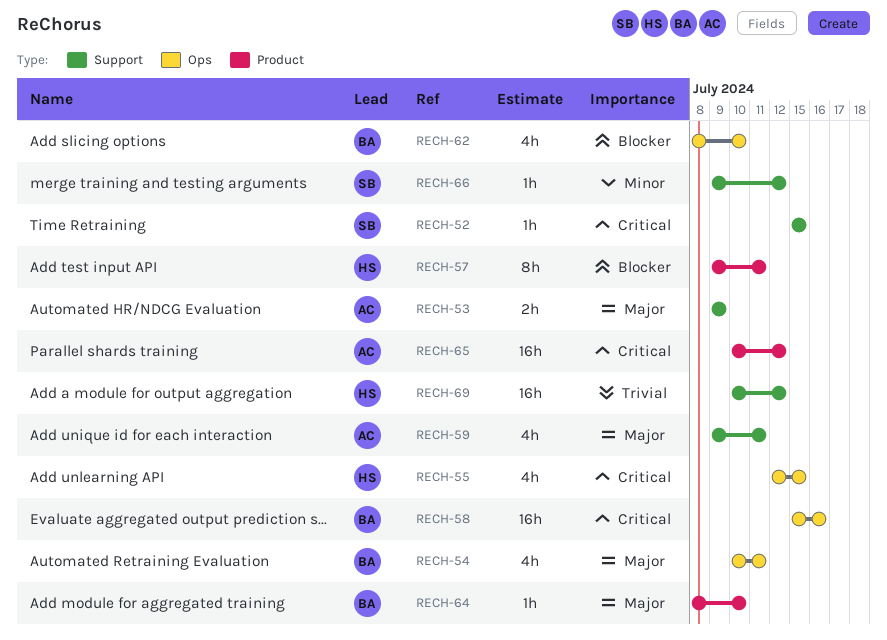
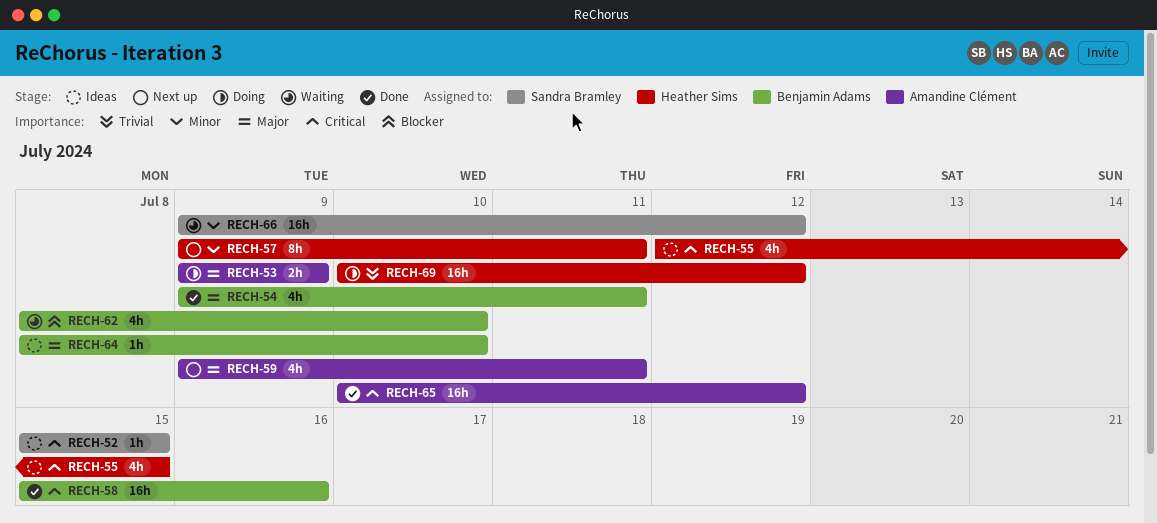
RECH-54, start: Jul 10 -> Jul 9
RECH-57, priority: Blocker -> Minor
RECH-66, estimate: 1h -> 16h

